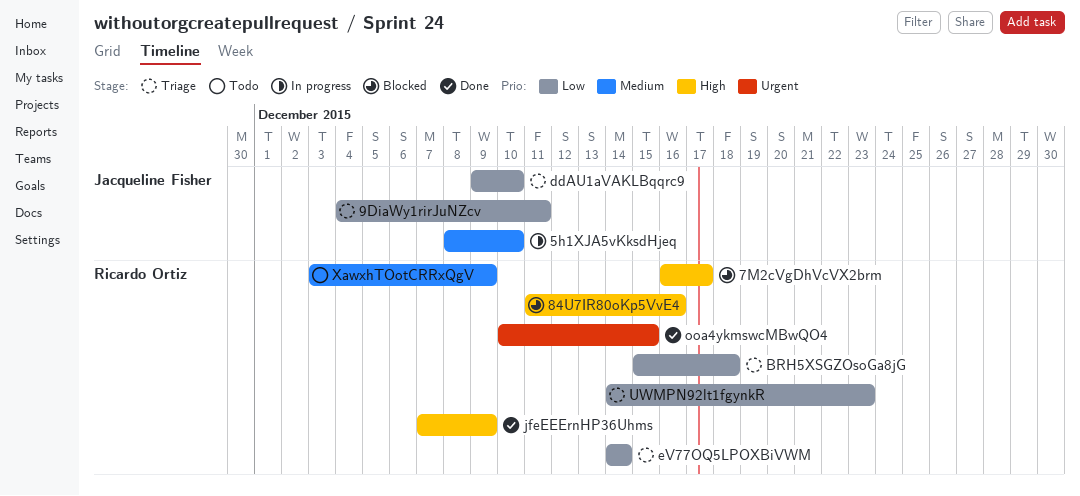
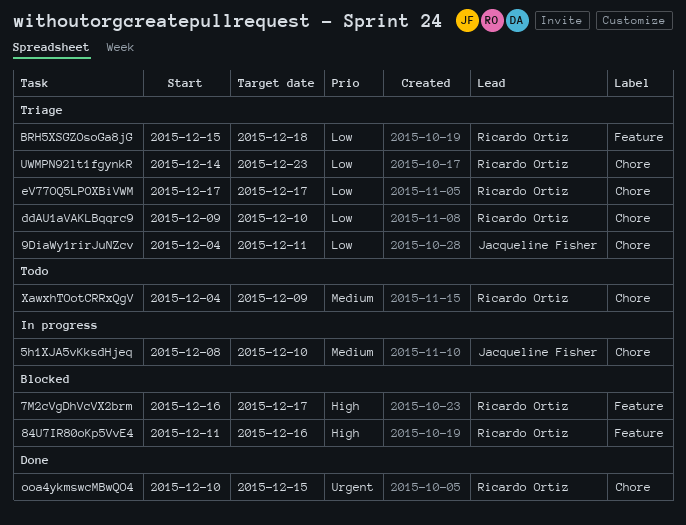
ddAU1aVAKLBqqrc9, owner: Jacqueline Fisher -> Ricardo Ortiz
eV77OQ5LPOXBiVWM, start: Dec 14 -> Dec 17
eV77OQ5LPOXBiVWM, due: Dec 14 -> Dec 17
jfeEEErnHP36Uhms: present -> none
XawxhTOotCRRxQgV, start: Dec 3 -> Dec 4

